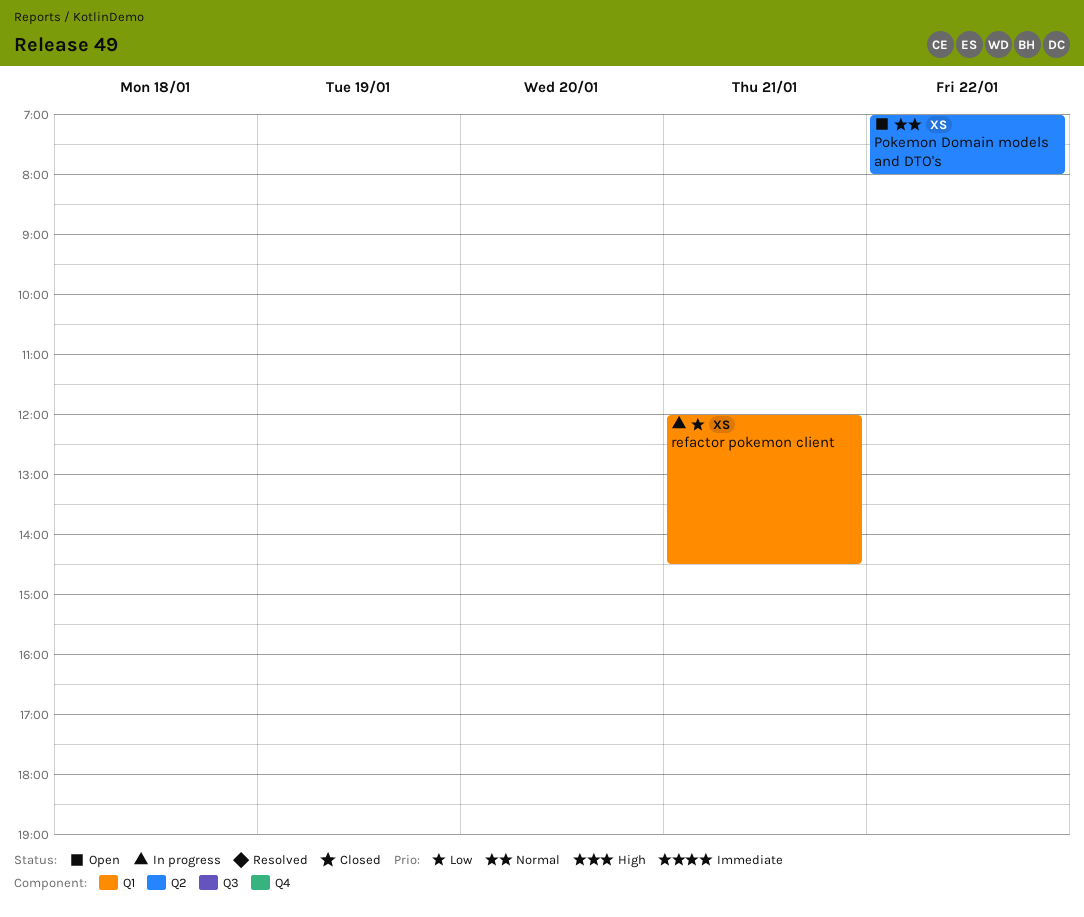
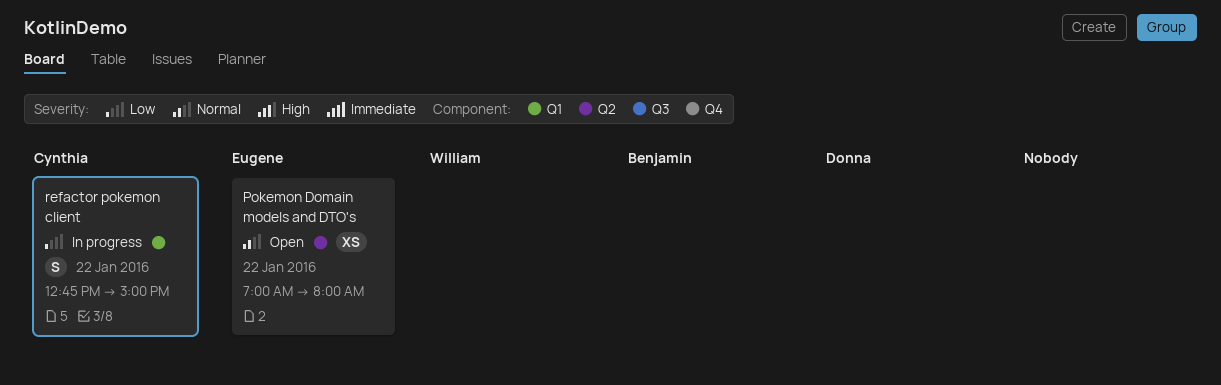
refactor pokemon client, estimate: XS -> S
refactor pokemon client, day: Jan 21 -> Jan 22
refactor pokemon client, begins: 12:00 -> 12:45
refactor pokemon client, ends: 14:30 -> 15:00

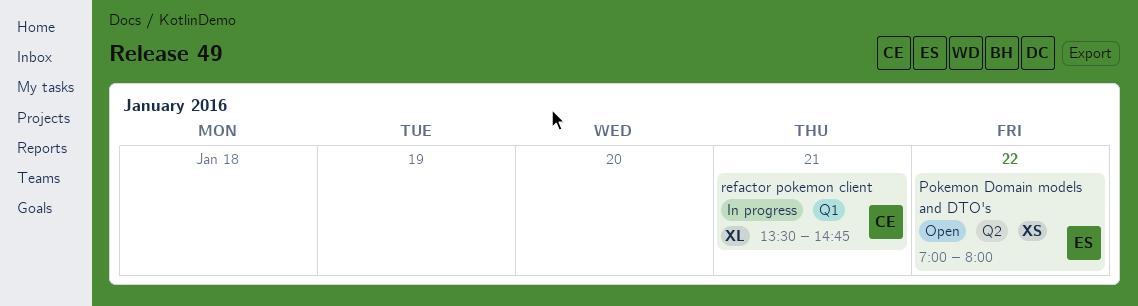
refactor pokemon client, estimate: S -> XL
refactor pokemon client, day: Jan 22 -> Jan 21
refactor pokemon client, begins: 12:45 -> 13:30
refactor pokemon client, ends: 15:00 -> 14:45

